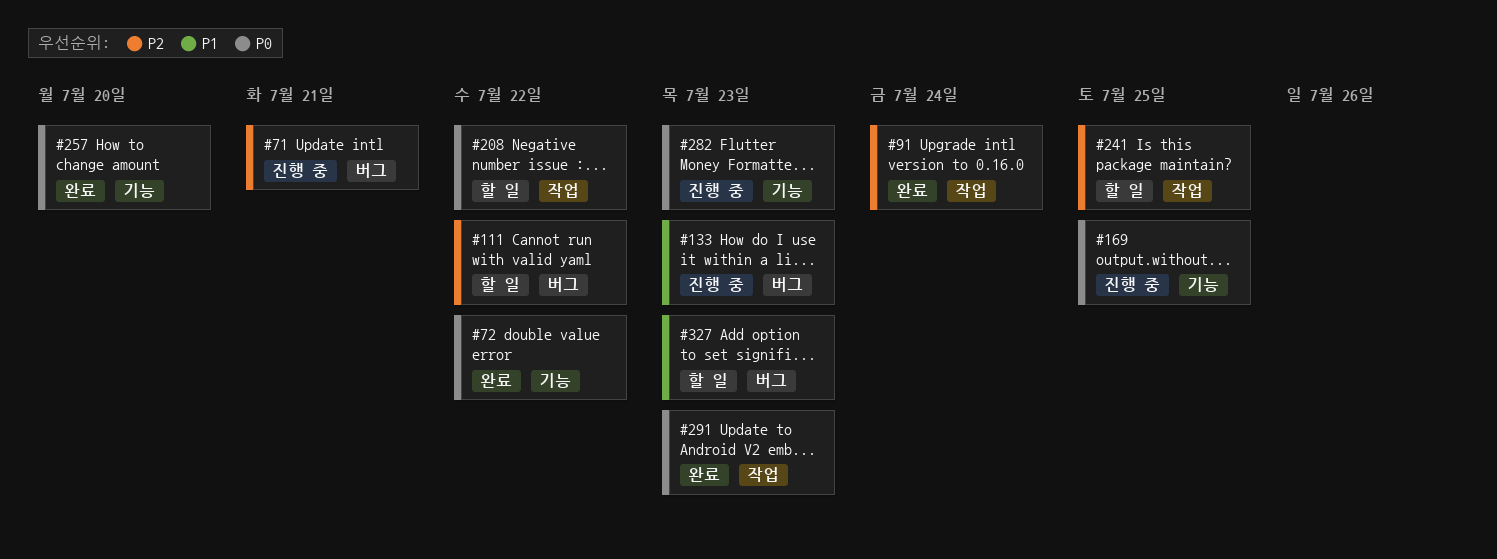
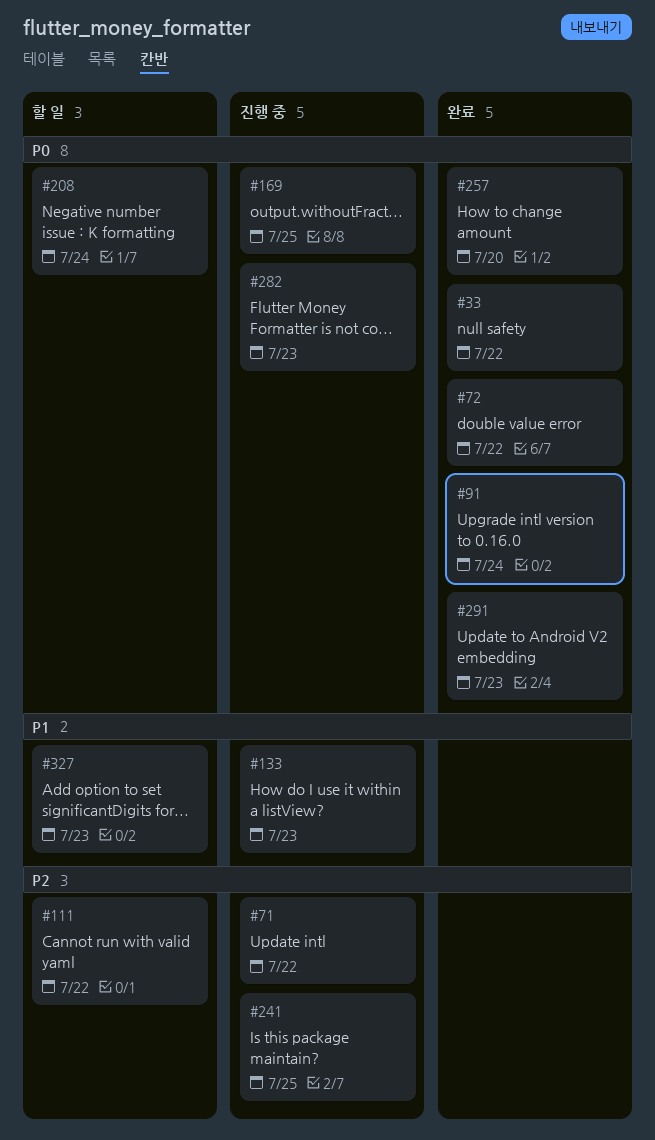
#33: none -> present
#71, due: Jul 21 -> Jul 22
#91, priority: P2 -> P0
#208, due: Jul 22 -> Jul 24
#241, status: 할 일 -> 진행 중

